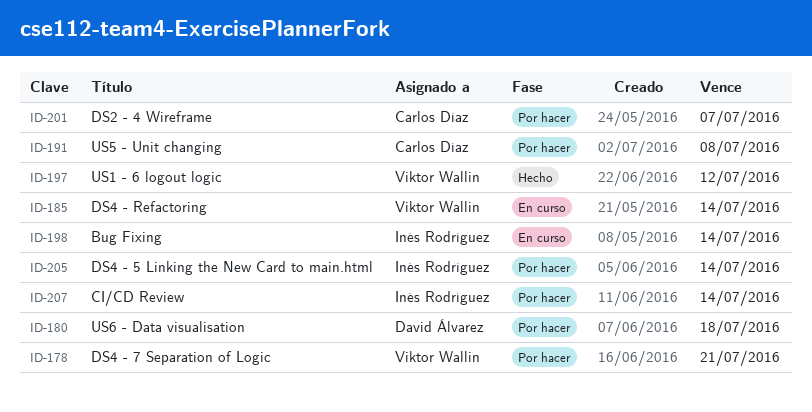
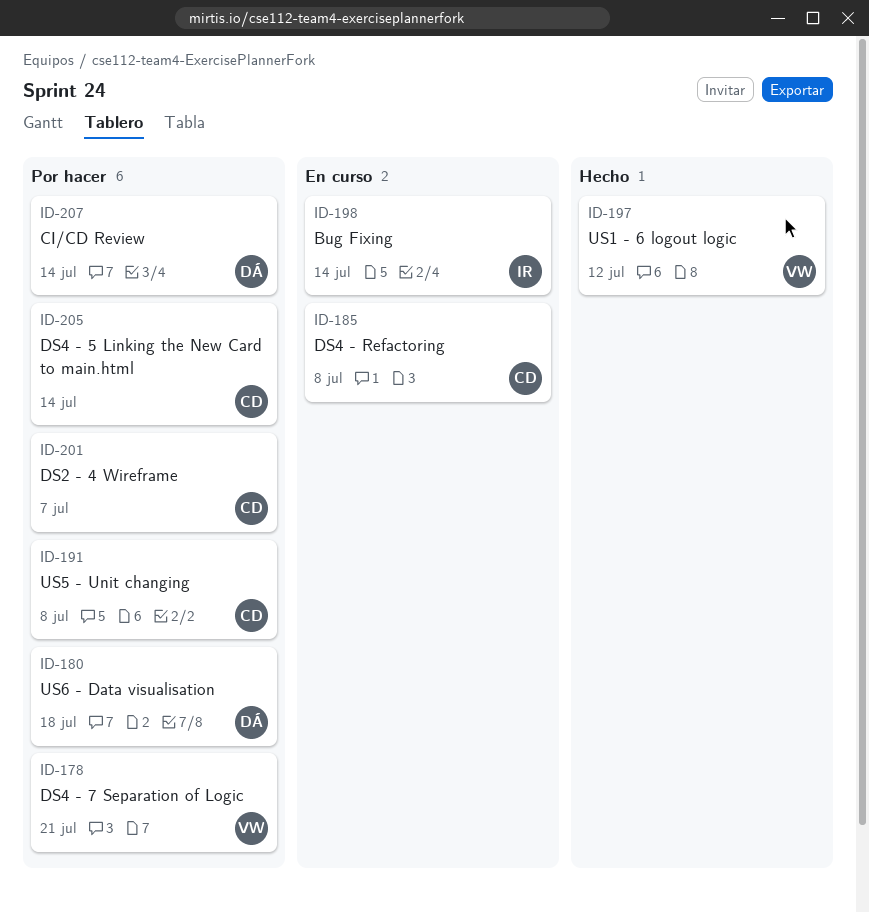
ID-185, owner: Viktor Wallin -> Carlos Díaz
ID-185, due: Jul 14 -> Jul 8
ID-205, owner: Inés Rodríguez -> Carlos Díaz
ID-207, owner: Inés Rodríguez -> David Álvarez

